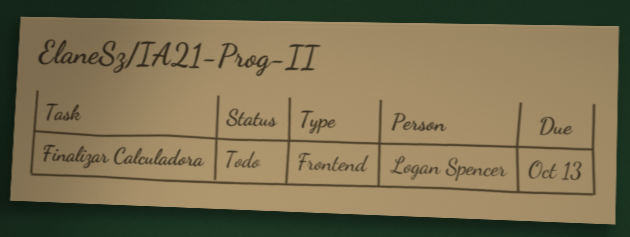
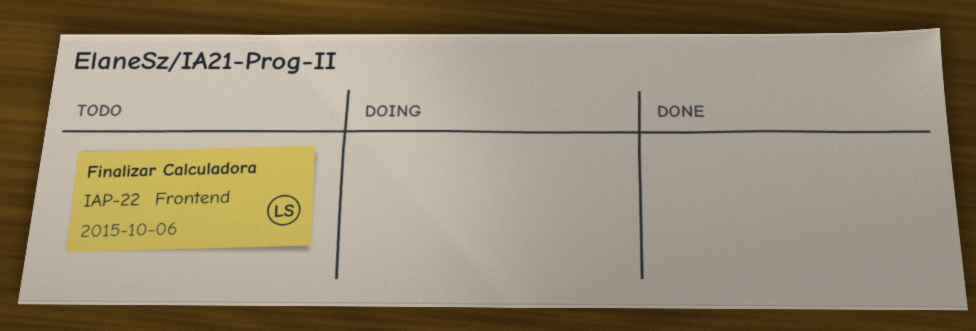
Finalizar Calculadora, due: Oct 13 -> Oct 6

